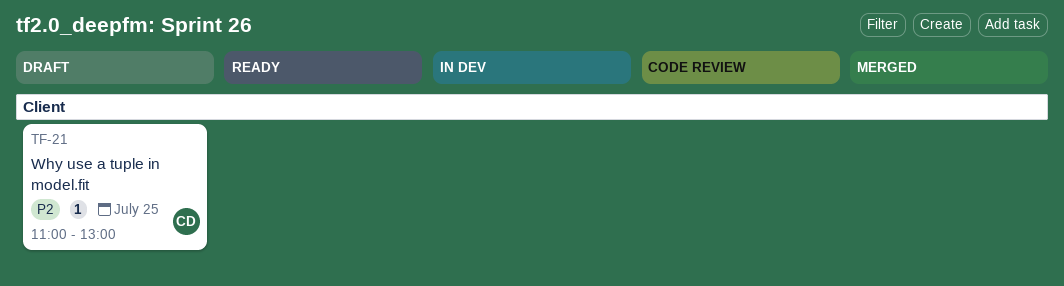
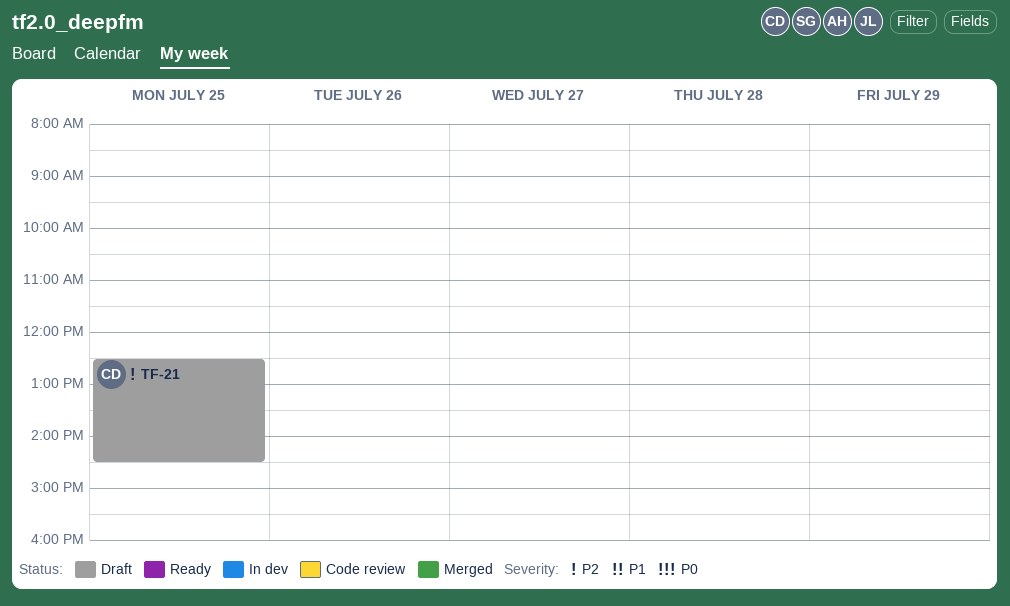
TF-21, begins: 11:00 -> 12:30
TF-21, ends: 13:00 -> 14:30

